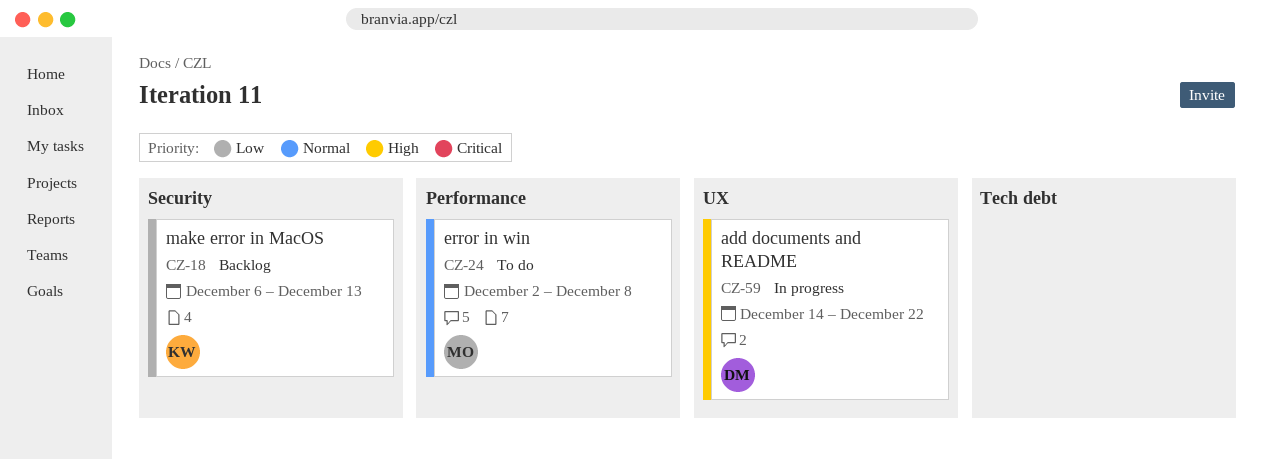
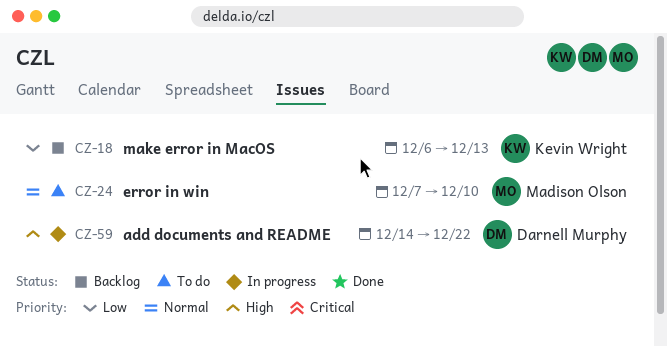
CZ-24, start: Dec 2 -> Dec 7
CZ-24, due: Dec 8 -> Dec 10

